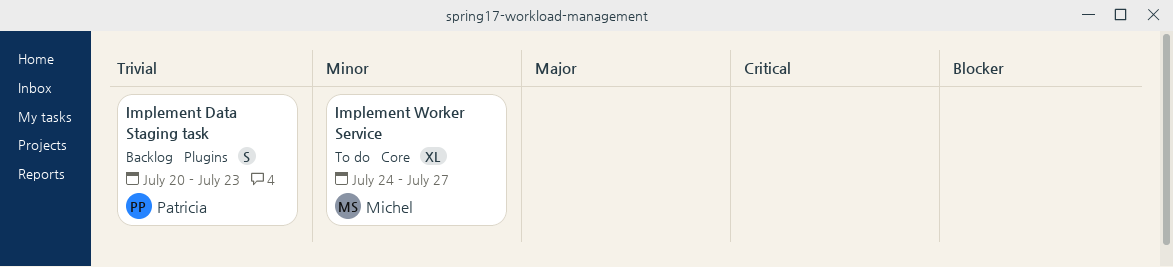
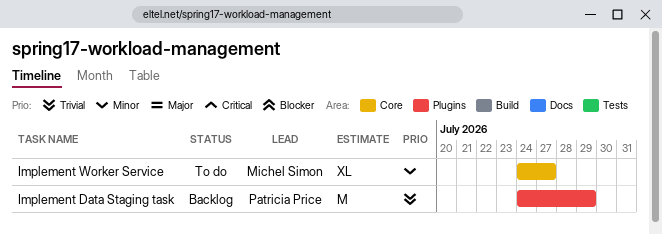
Implement Data Staging task, estimate: S -> M
Implement Data Staging task, start: Jul 20 -> Jul 24
Implement Data Staging task, due: Jul 23 -> Jul 29

